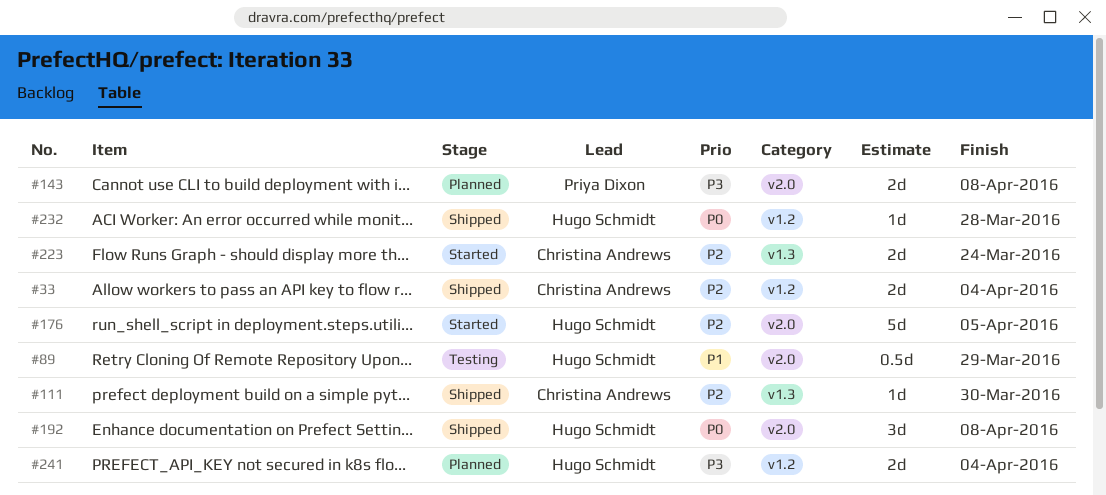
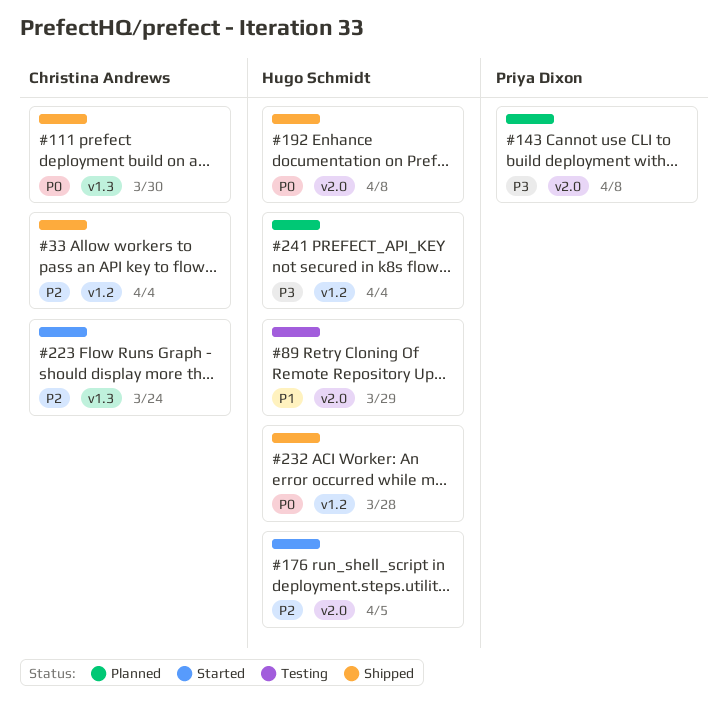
#111, priority: P2 -> P0

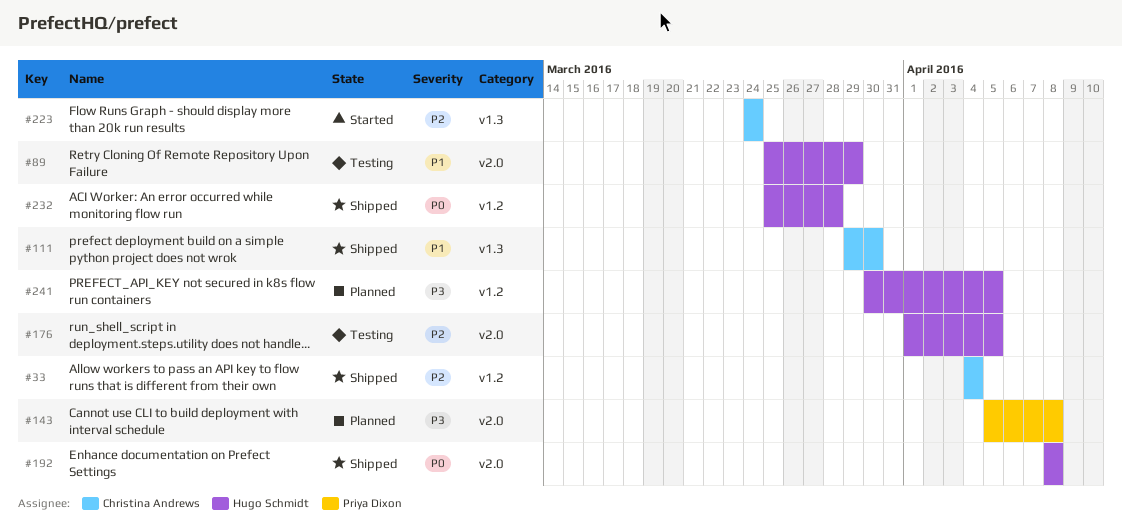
#111, priority: P0 -> P1
#176, status: Started -> Testing
#241, due: Apr 4 -> Apr 5

